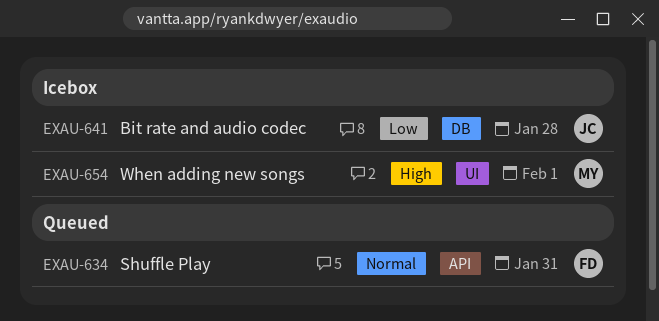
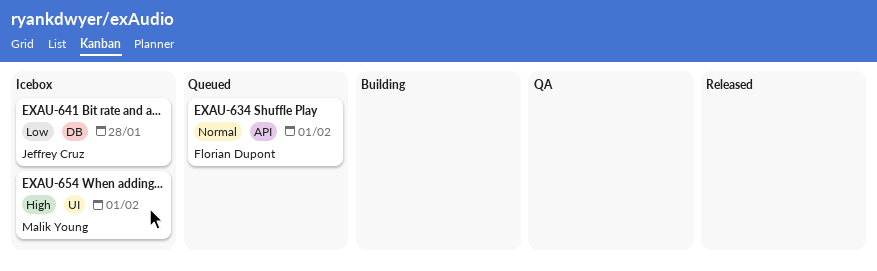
EXAU-634, due: Jan 31 -> Feb 1

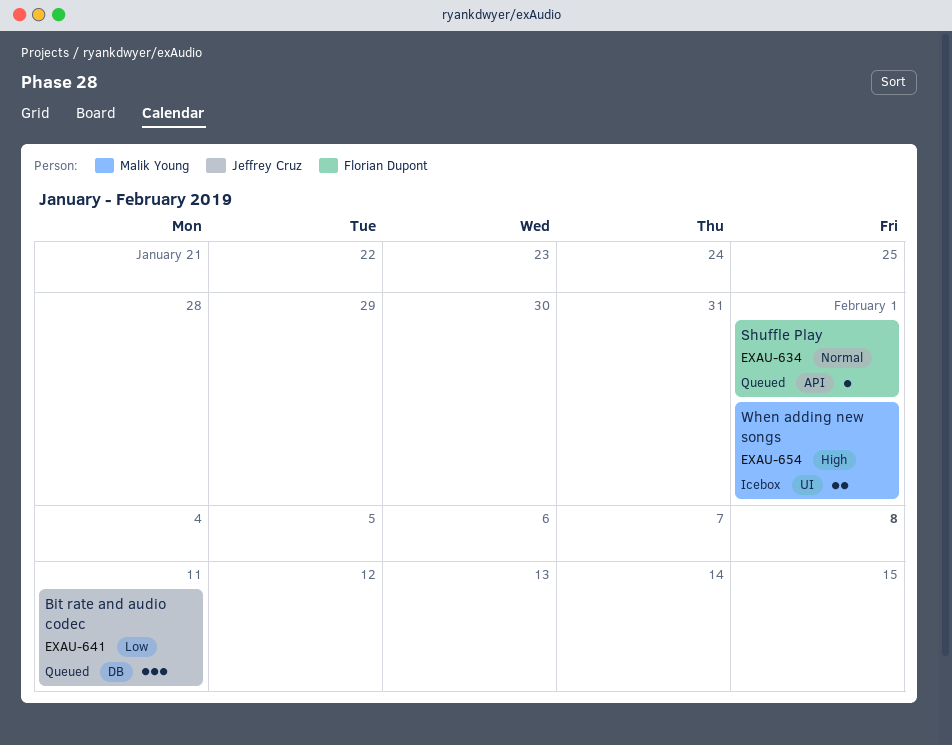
EXAU-641, status: Icebox -> Queued
EXAU-641, due: Jan 28 -> Feb 11

